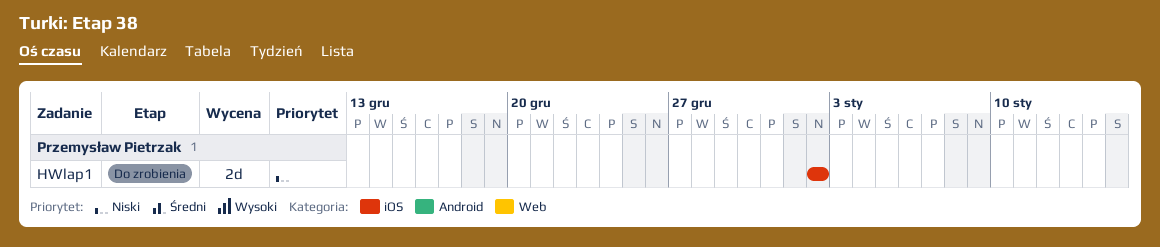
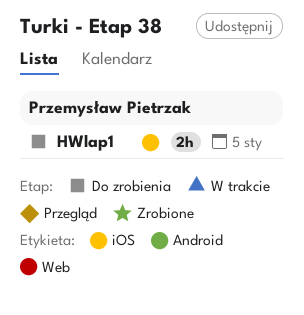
HWlap1, estimate: 2d -> 2h
HWlap1, due: Jan 2 -> Jan 5

